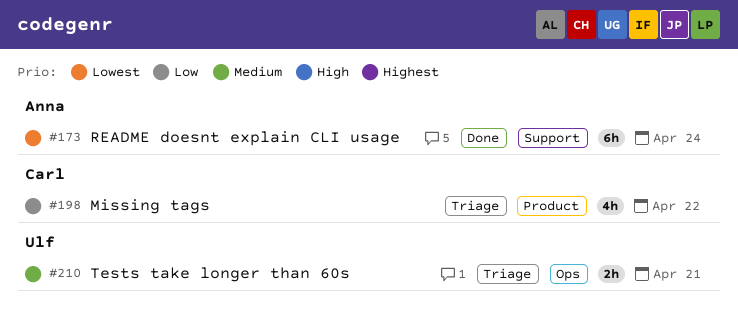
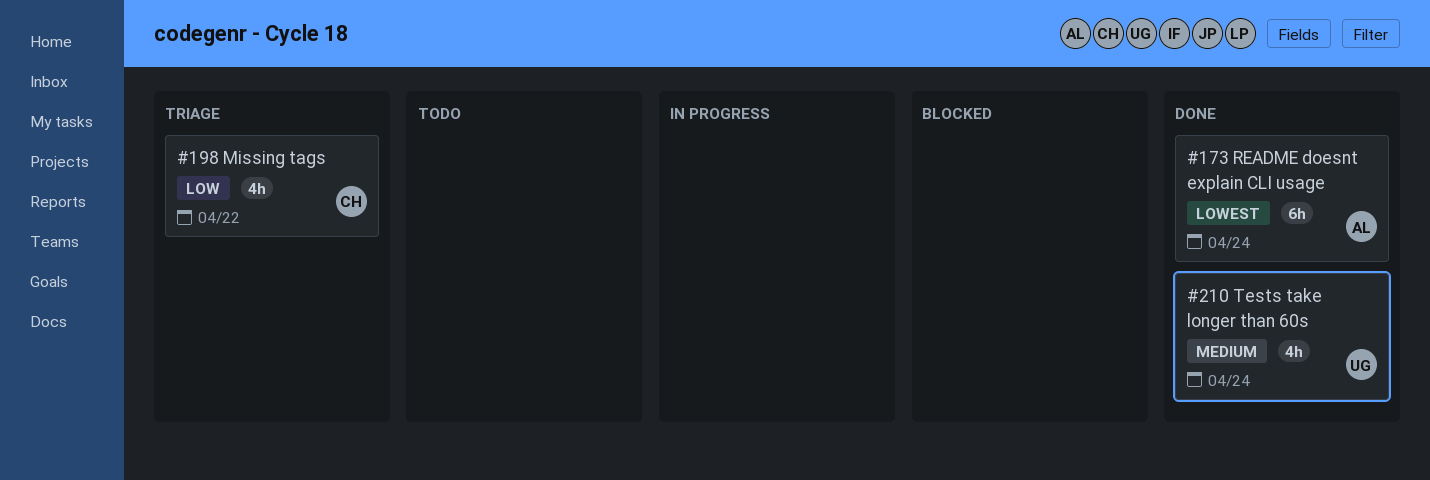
#210, status: Triage -> Done
#210, estimate: 2h -> 4h
#210, due: Apr 21 -> Apr 24

